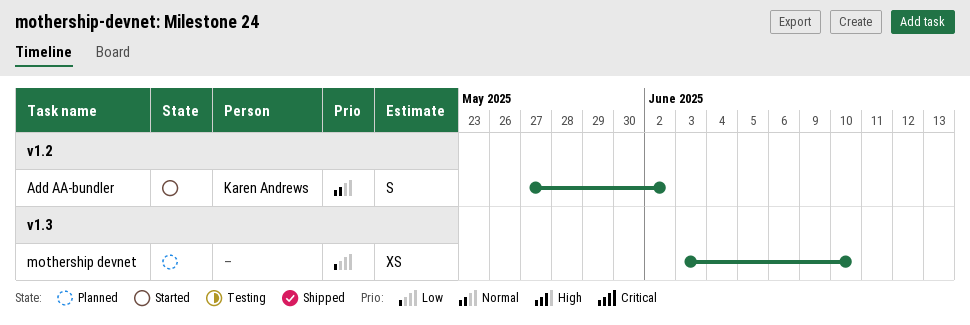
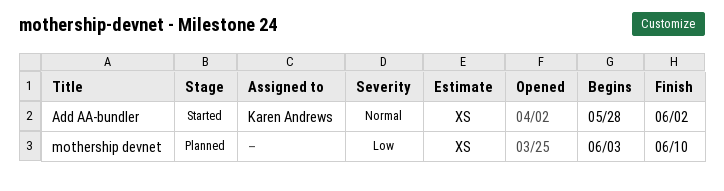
Add AA-bundler, estimate: S -> XS
Add AA-bundler, start: May 27 -> May 28

